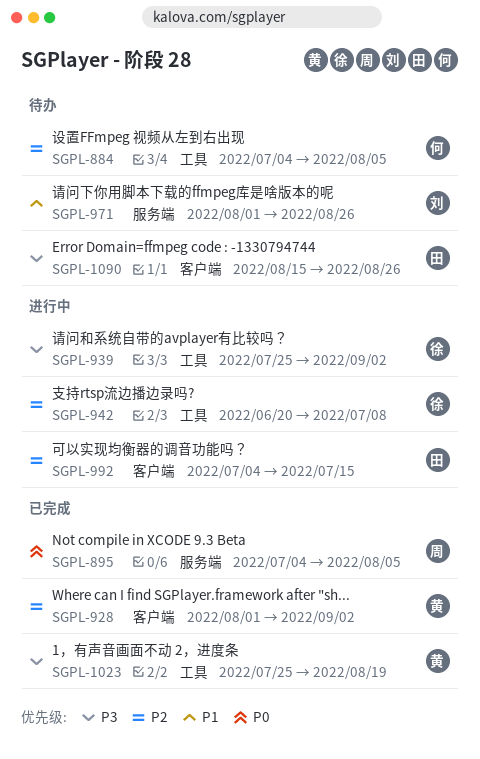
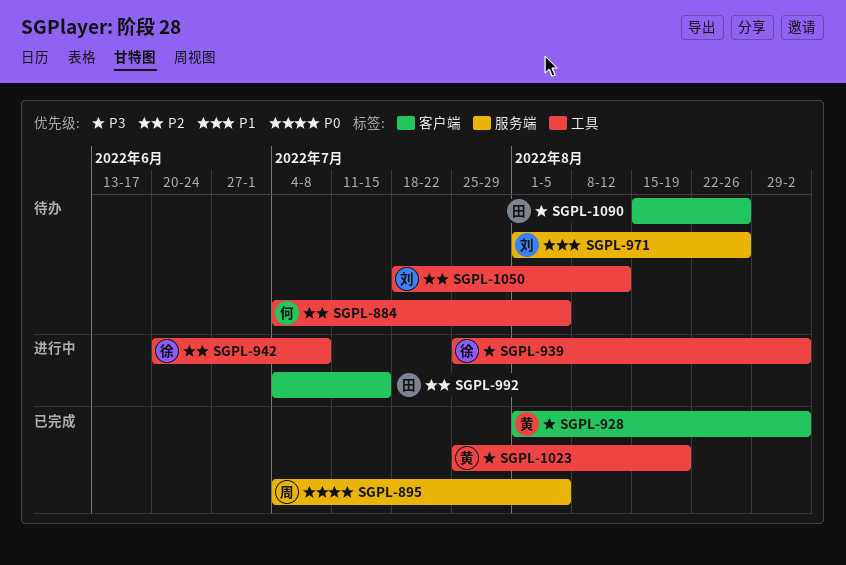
SGPL-928, priority: P2 -> P3
SGPL-1050: none -> present

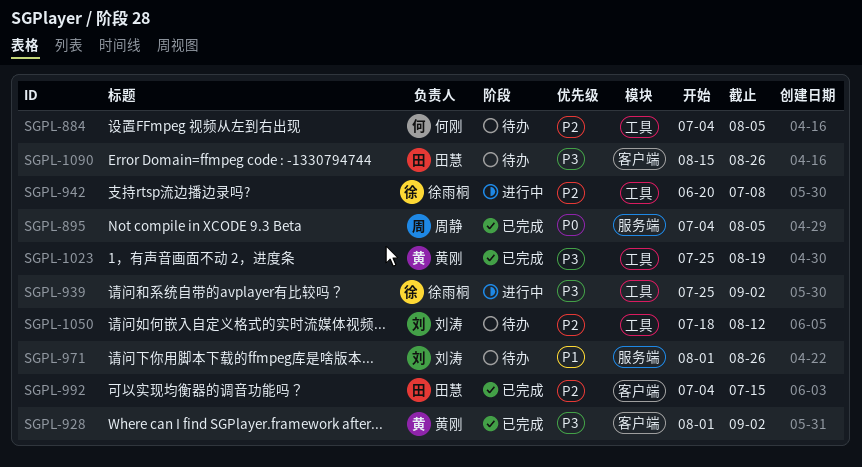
SGPL-992, status: 进行中 -> 已完成

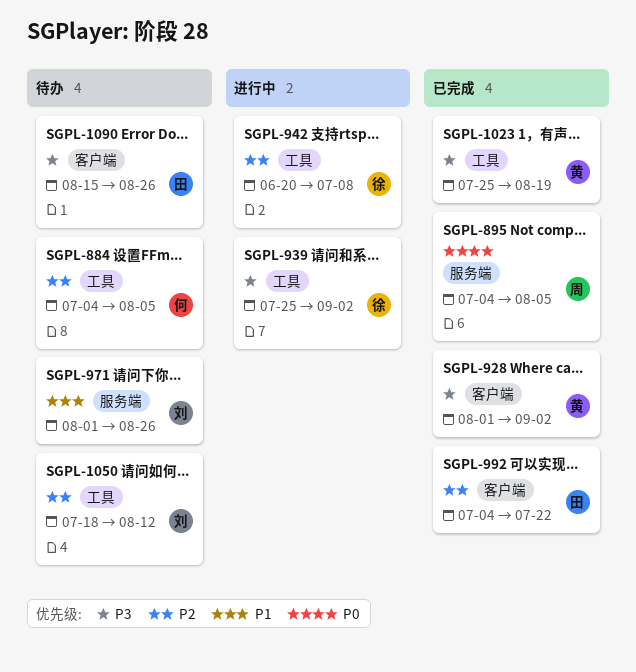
SGPL-992, due: Jul 15 -> Jul 22

